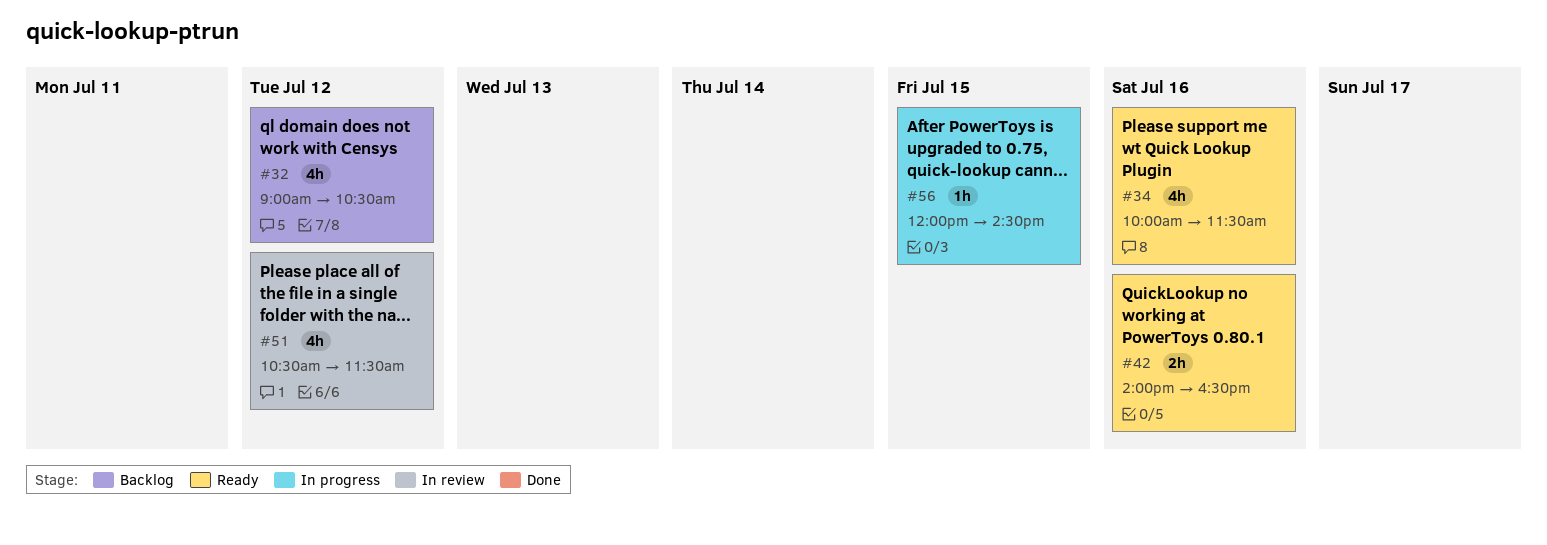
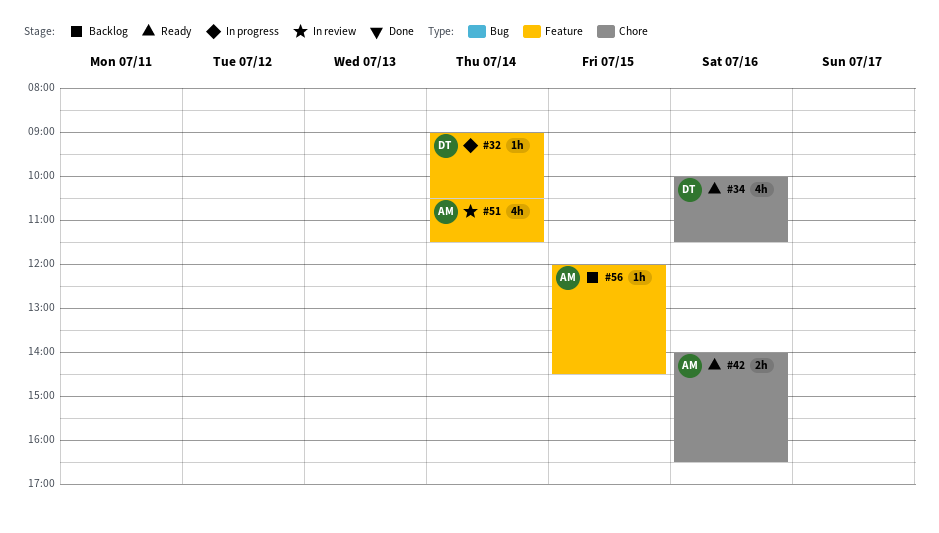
#32, status: Backlog -> In progress
#32, estimate: 4h -> 1h
#32, day: Jul 12 -> Jul 14
#51, day: Jul 12 -> Jul 14
#56, status: In progress -> Backlog

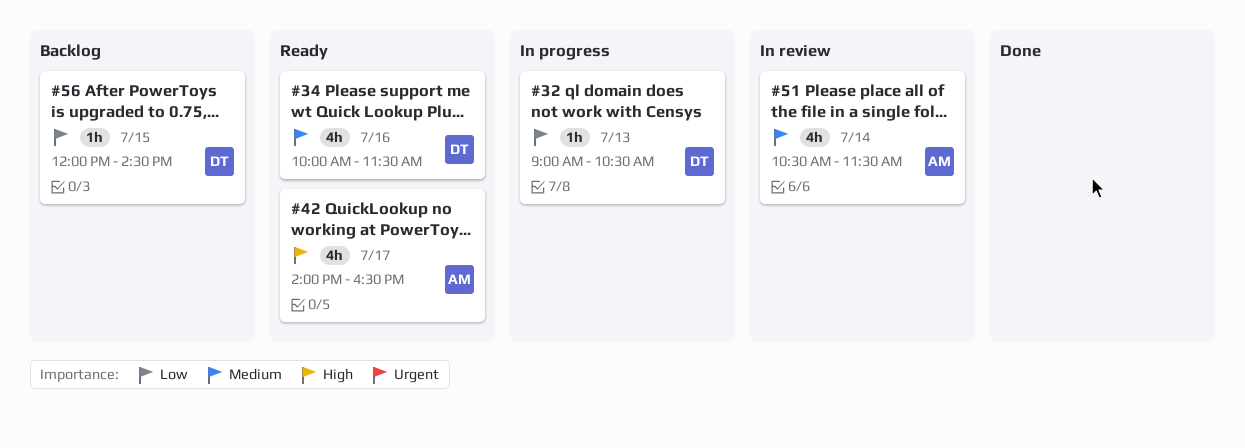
#32, day: Jul 14 -> Jul 13
#42, estimate: 2h -> 4h
#42, day: Jul 16 -> Jul 17
#56, owner: AM -> DT

